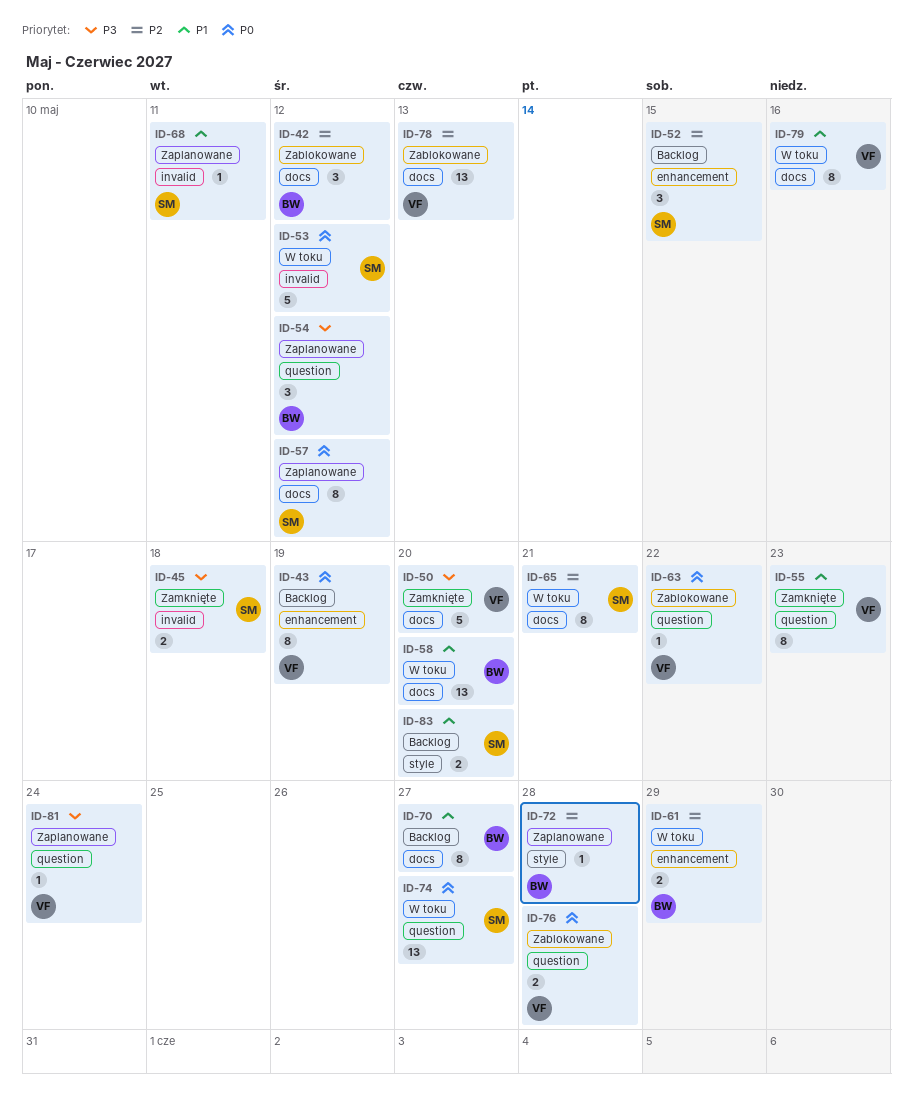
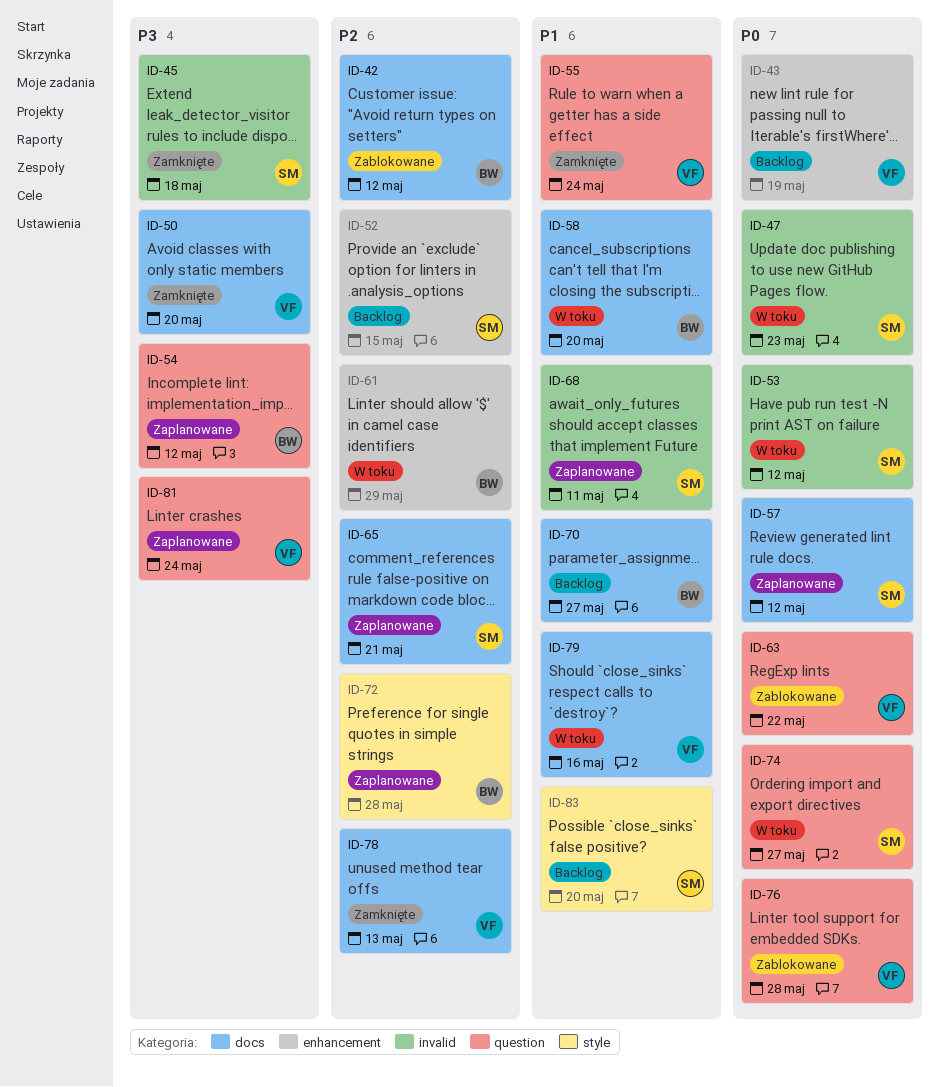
ID-47: none -> present
ID-55, due: May 23 -> May 24
ID-65, status: W toku -> Zaplanowane
ID-78, status: Zablokowane -> Zamknięte

